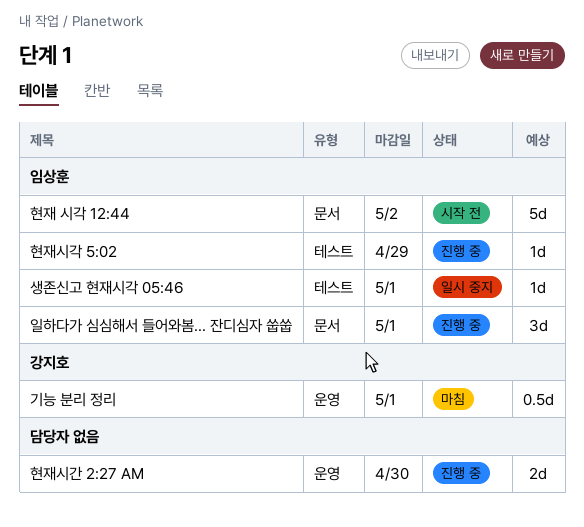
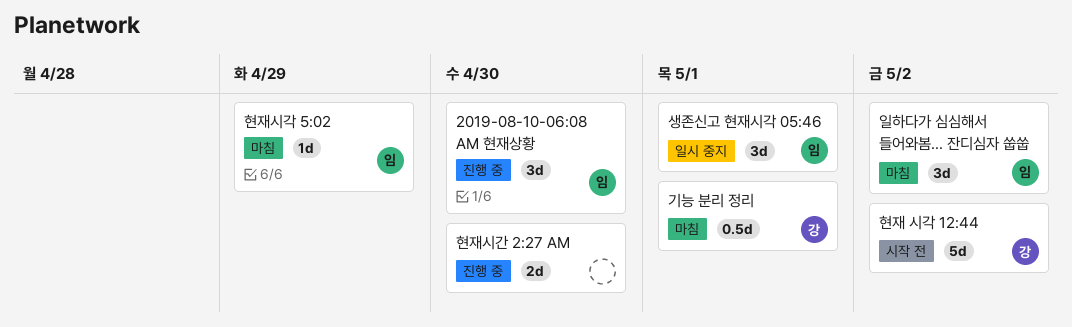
2019-08-10-06:08 AM 현재상황: none -> present
생존신고 현재시각 05:46, estimate: 1d -> 3d
일하다가 심심해서 들어와봄... 잔디심자 쑵쑵, status: 진행 중 -> 마침
일하다가 심심해서 들어와봄... 잔디심자 쑵쑵, due: May 1 -> May 2
현재 시각 12:44, owner: 임상훈 -> 강지호
현재시각 5:02, status: 진행 중 -> 마침

